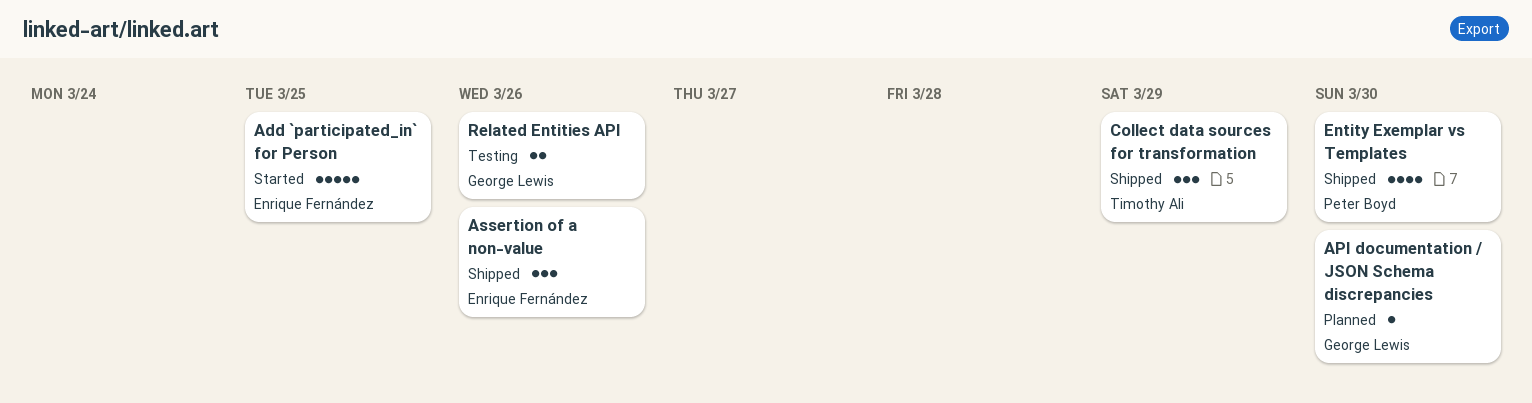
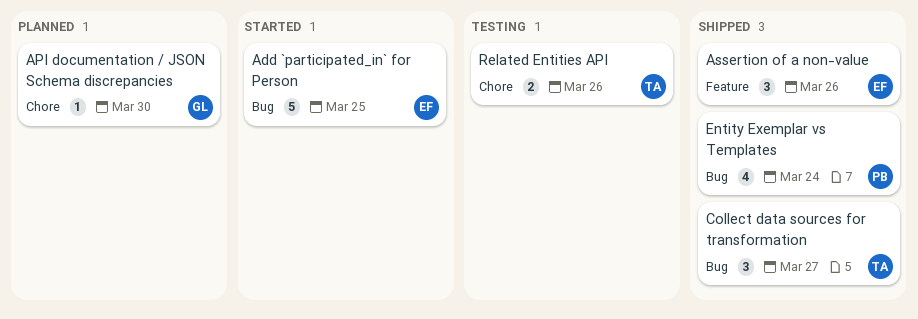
Collect data sources for transformation, due: Mar 29 -> Mar 27
Entity Exemplar vs Templates, due: Mar 30 -> Mar 24
Related Entities API, owner: George Lewis -> Timothy Ali

